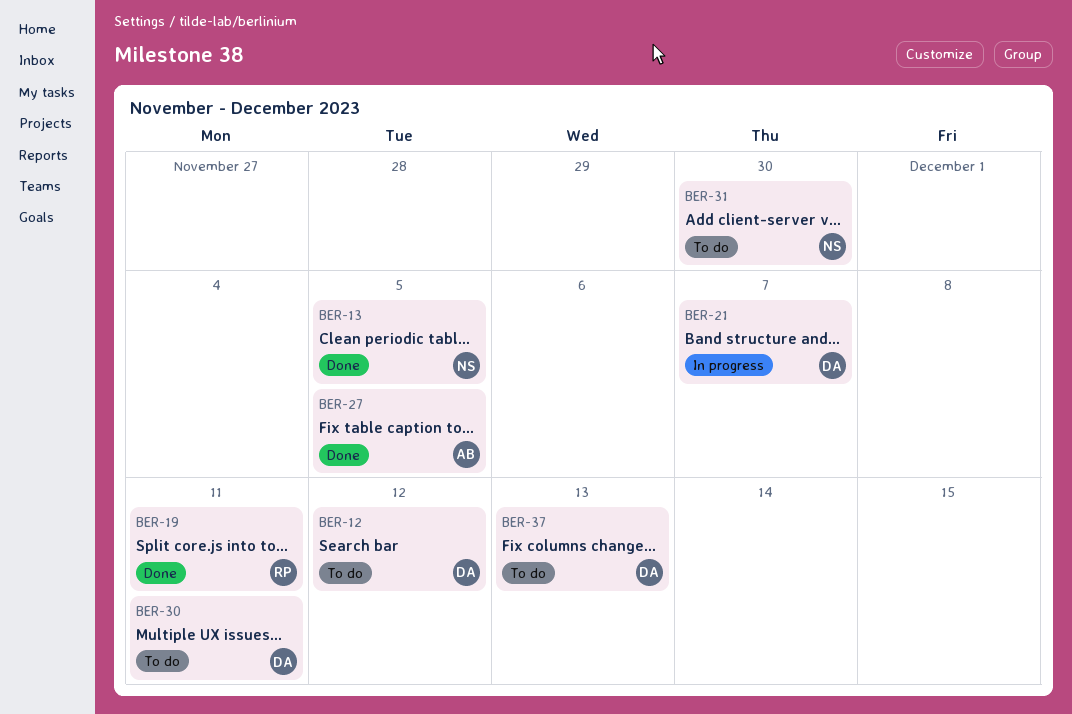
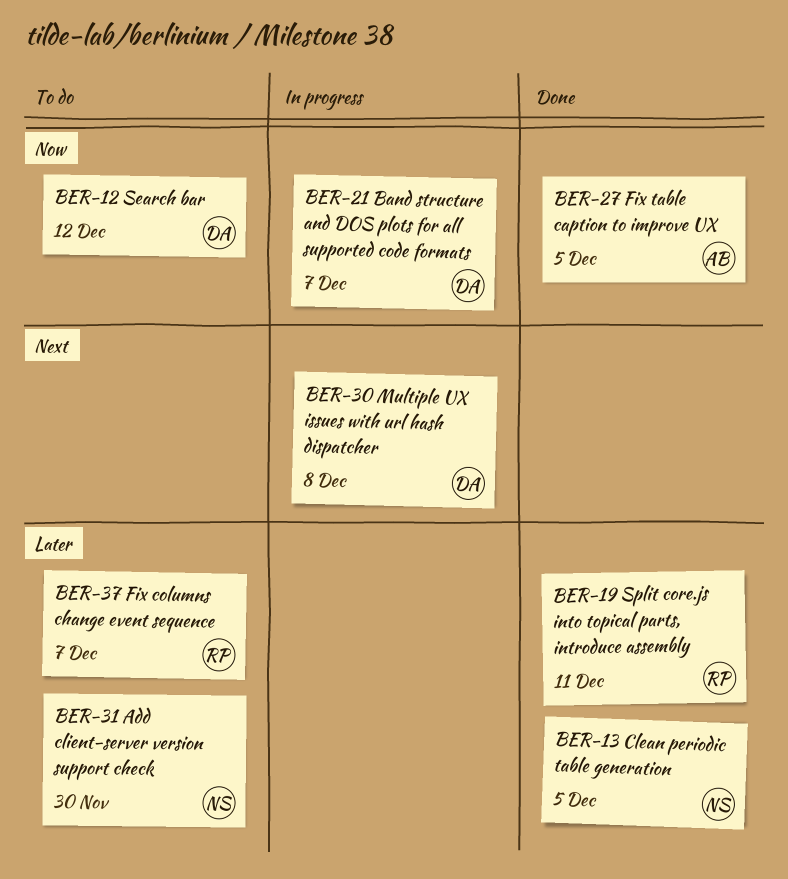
BER-30, status: To do -> In progress
BER-30, due: Dec 11 -> Dec 8
BER-37, owner: DA -> RP
BER-37, due: Dec 13 -> Dec 7

